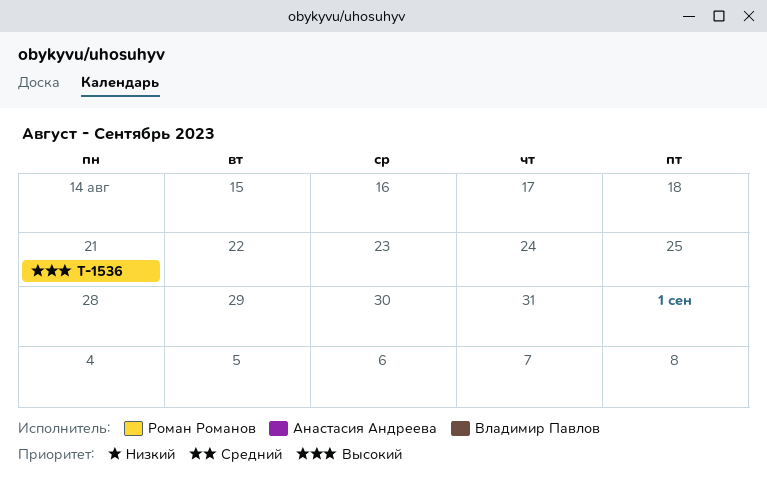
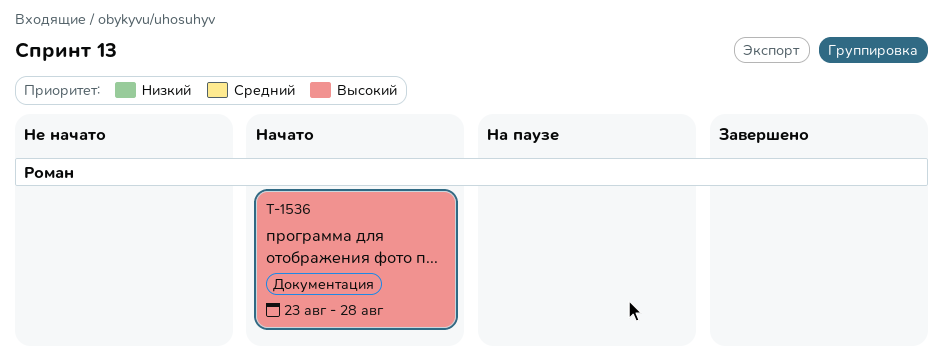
T-1536, start: Aug 21 -> Aug 23
T-1536, due: Aug 21 -> Aug 28

